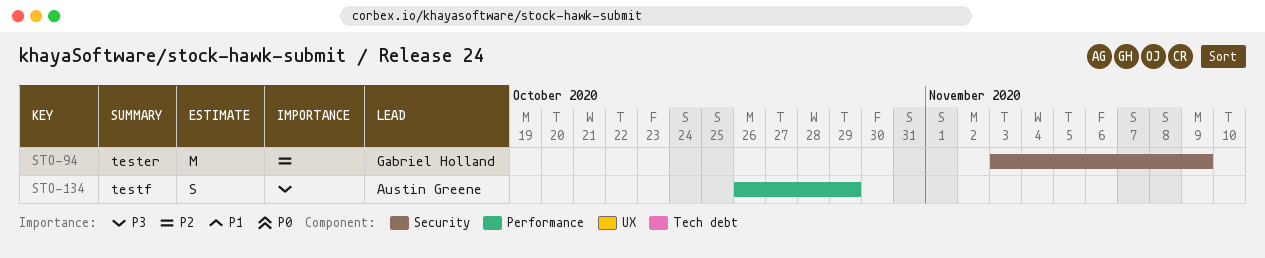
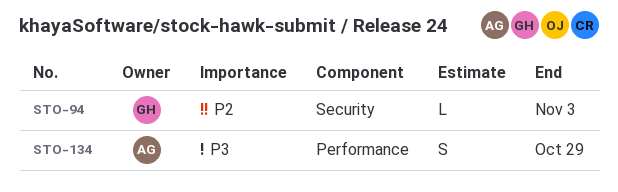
STO-94, estimate: M -> L
STO-94, due: Nov 9 -> Nov 3

